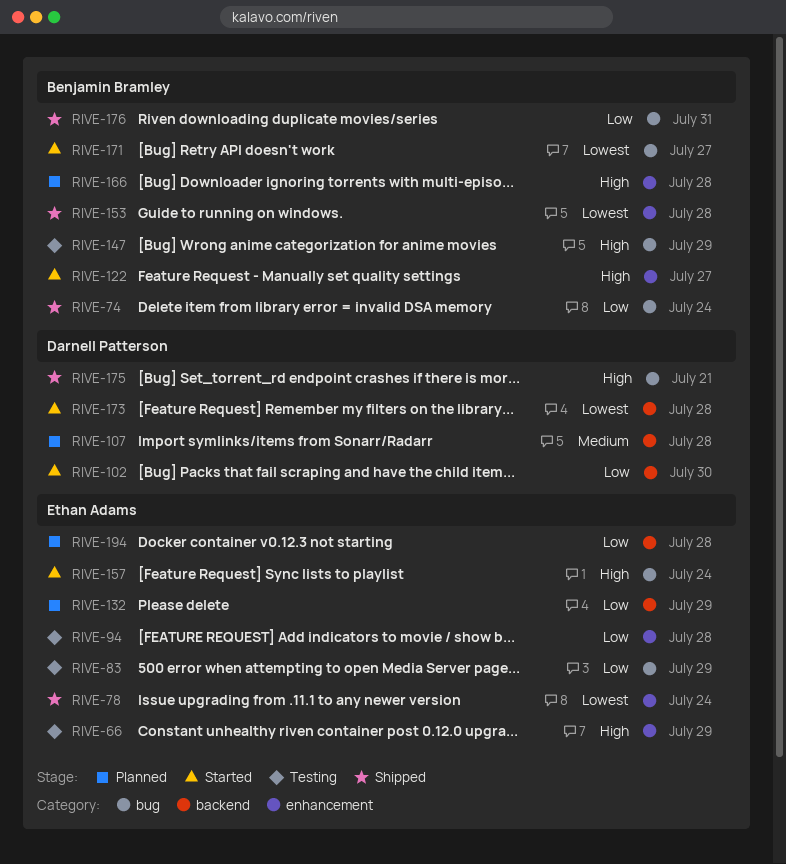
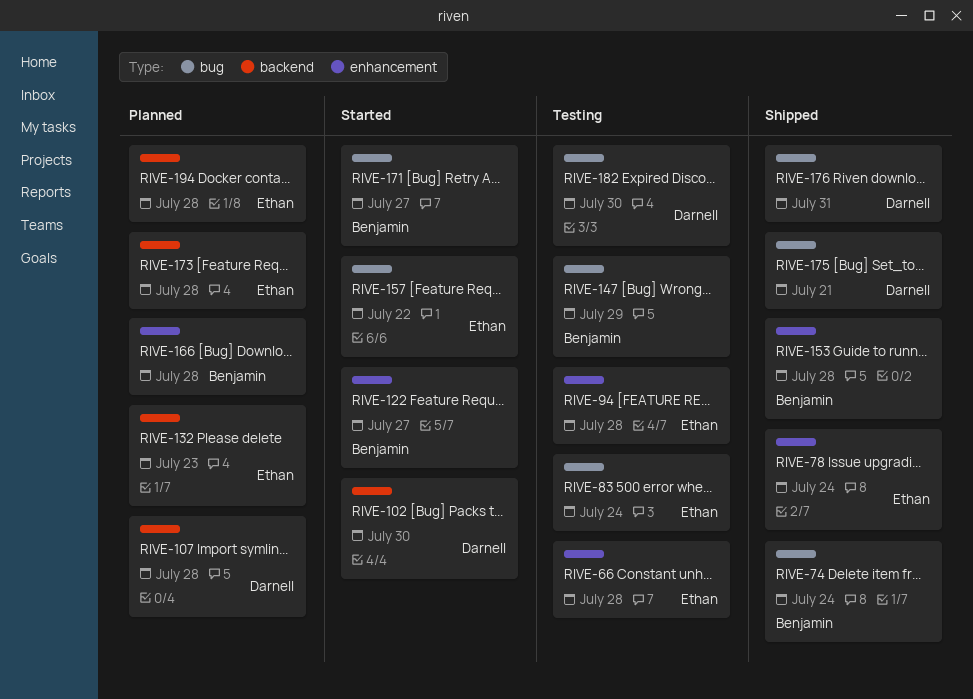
RIVE-66, due: Jul 29 -> Jul 28
RIVE-83, due: Jul 29 -> Jul 24
RIVE-132, due: Jul 29 -> Jul 23
RIVE-157, due: Jul 24 -> Jul 22
RIVE-173, status: Started -> Planned
RIVE-173, owner: Darnell Patterson -> Ethan Adams
RIVE-176, owner: Benjamin Bramley -> Darnell Patterson
RIVE-182: none -> present

